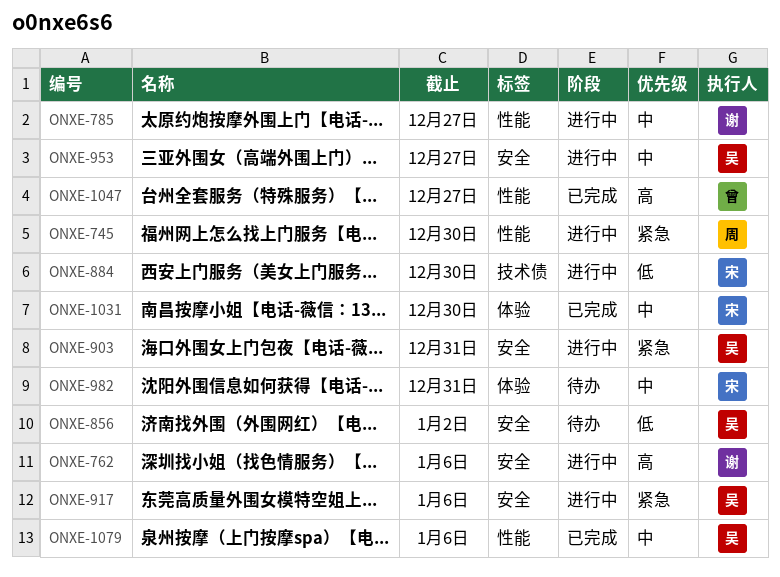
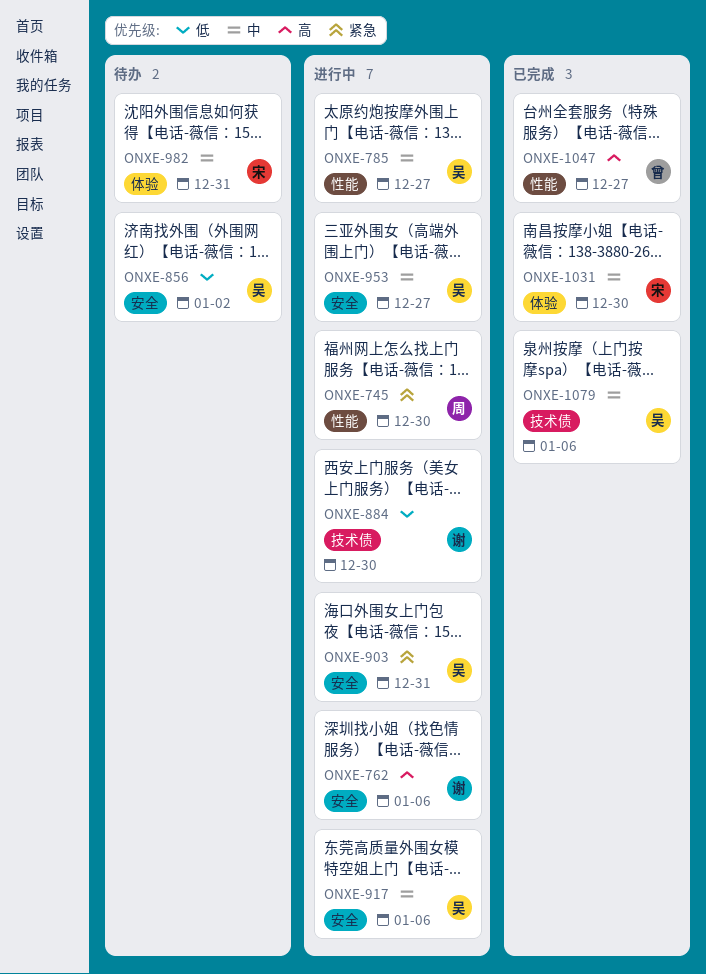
ONXE-785, owner: 谢 -> 吴
ONXE-884, owner: 宋 -> 谢
ONXE-917, priority: 紧急 -> 中
ONXE-1079, label: 性能 -> 技术债

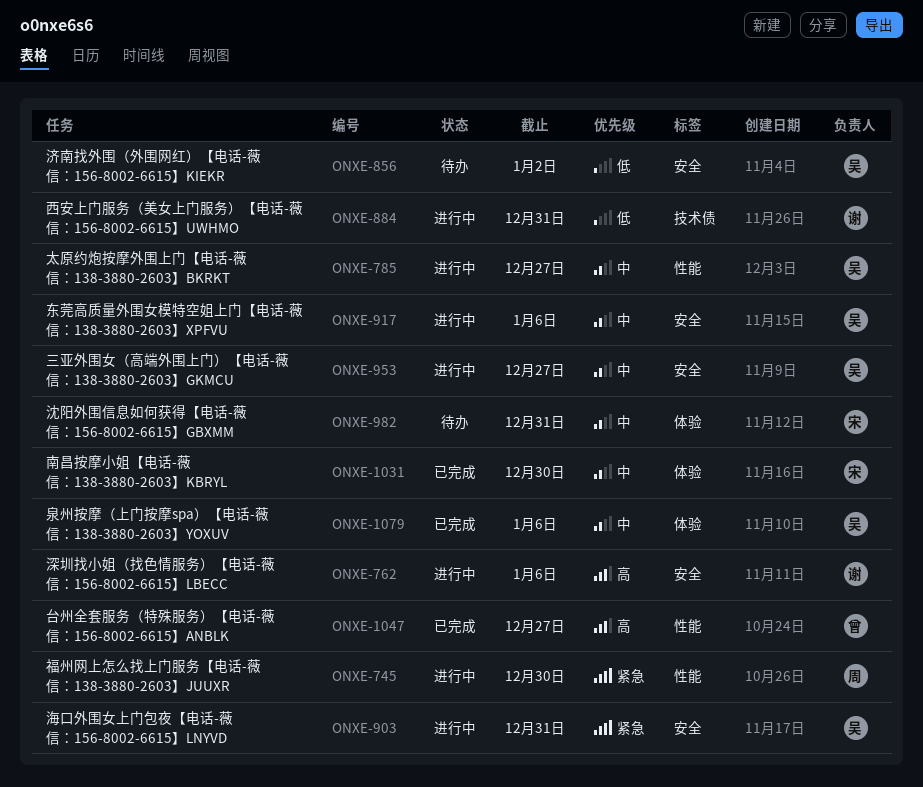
ONXE-884, due: Dec 30 -> Dec 31
ONXE-1079, label: 技术债 -> 体验

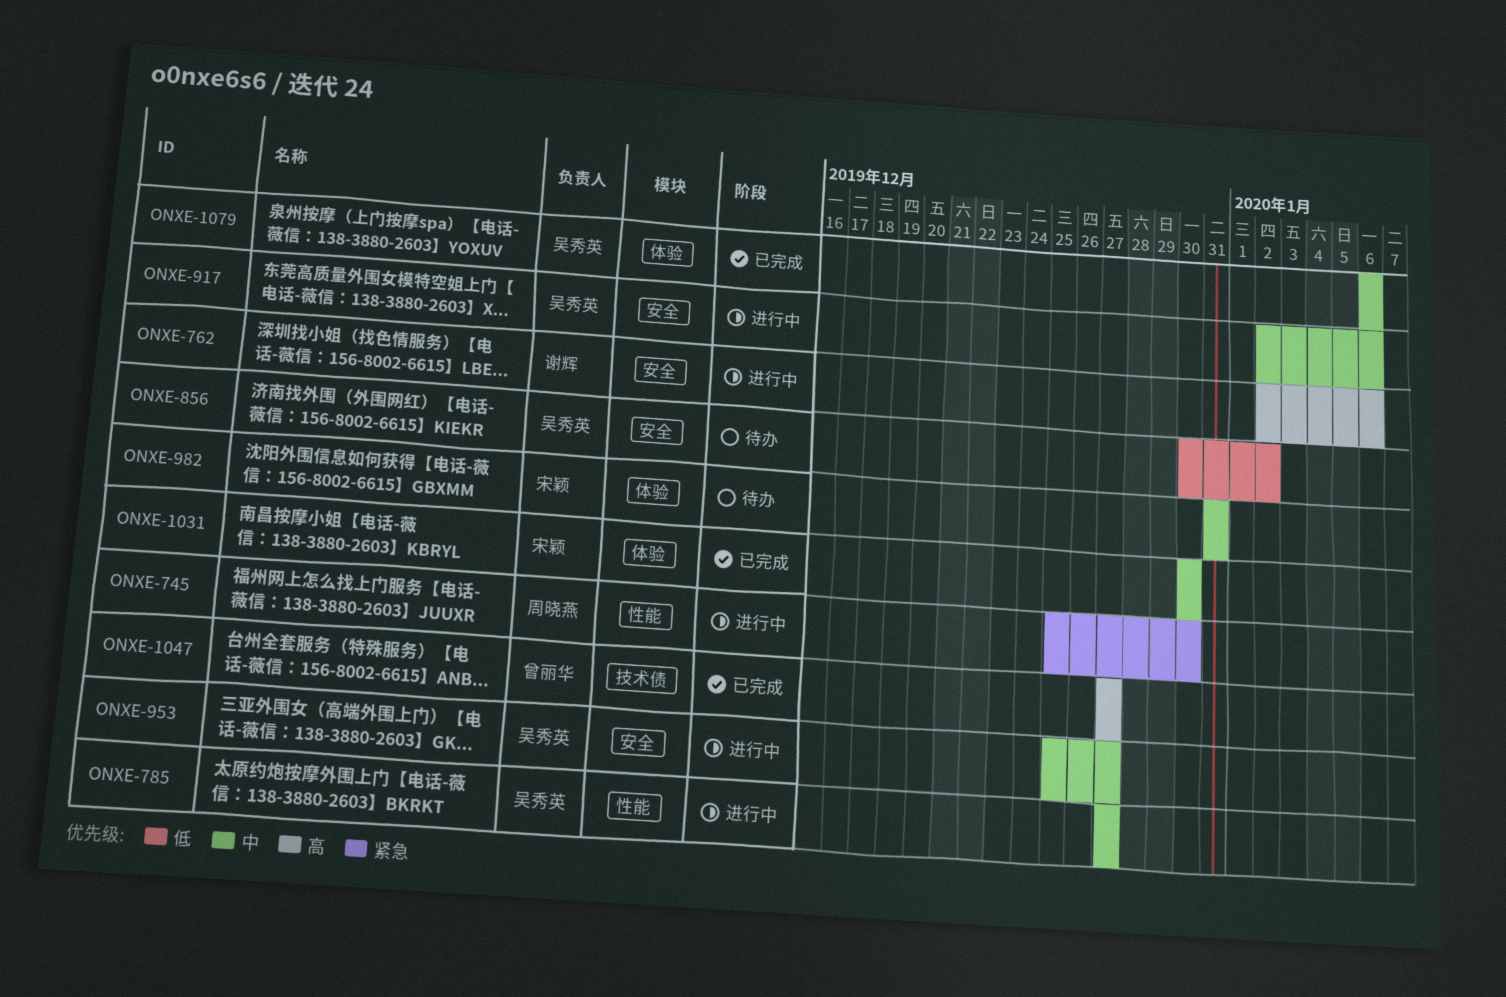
ONXE-884: present -> none
ONXE-903: present -> none
ONXE-1047, label: 性能 -> 技术债

